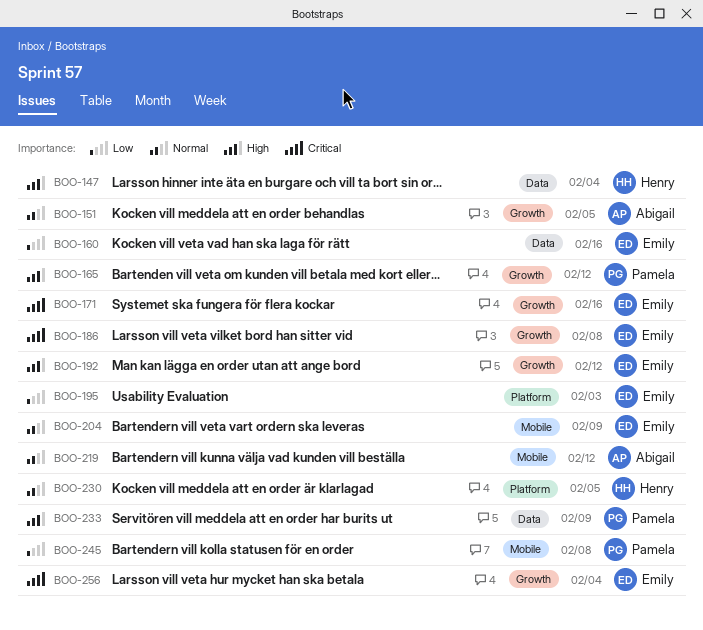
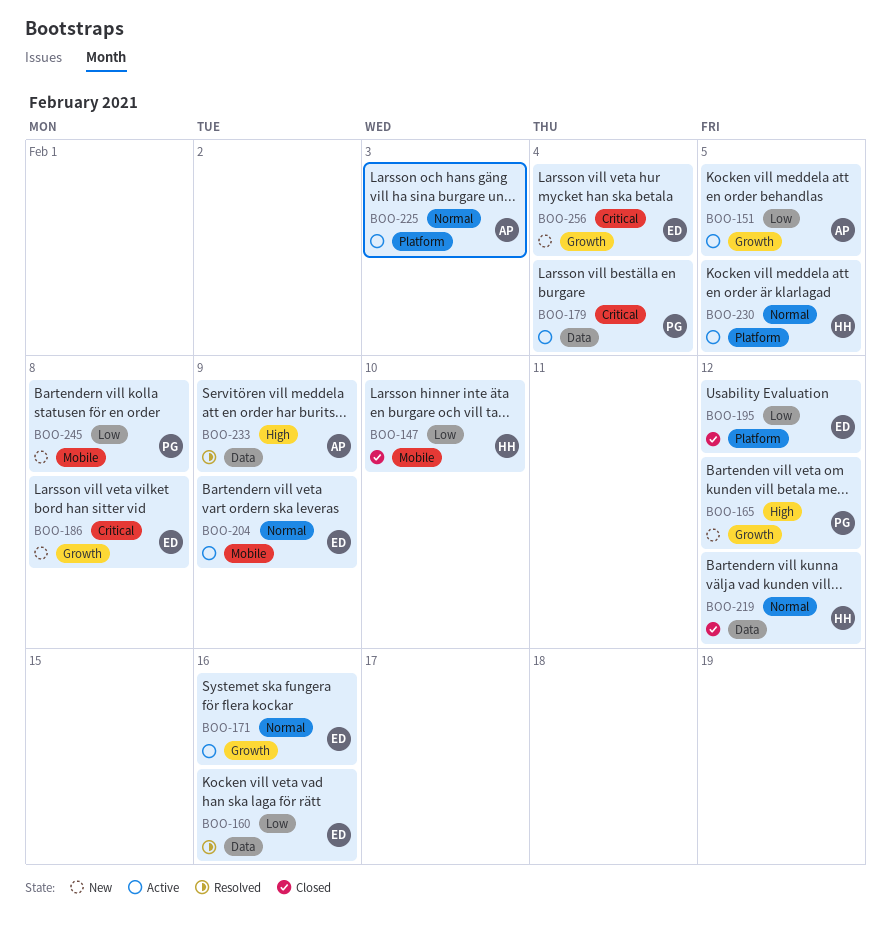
BOO-147, priority: High -> Low
BOO-147, label: Data -> Mobile
BOO-147, due: Feb 4 -> Feb 10
BOO-151, priority: Normal -> Low
BOO-171, priority: Critical -> Normal
BOO-179: none -> present
BOO-192: present -> none
BOO-195, due: Feb 3 -> Feb 12
BOO-219, owner: Abigail -> Henry
BOO-219, label: Mobile -> Data
BOO-225: none -> present
BOO-233, owner: Pamela -> Abigail

